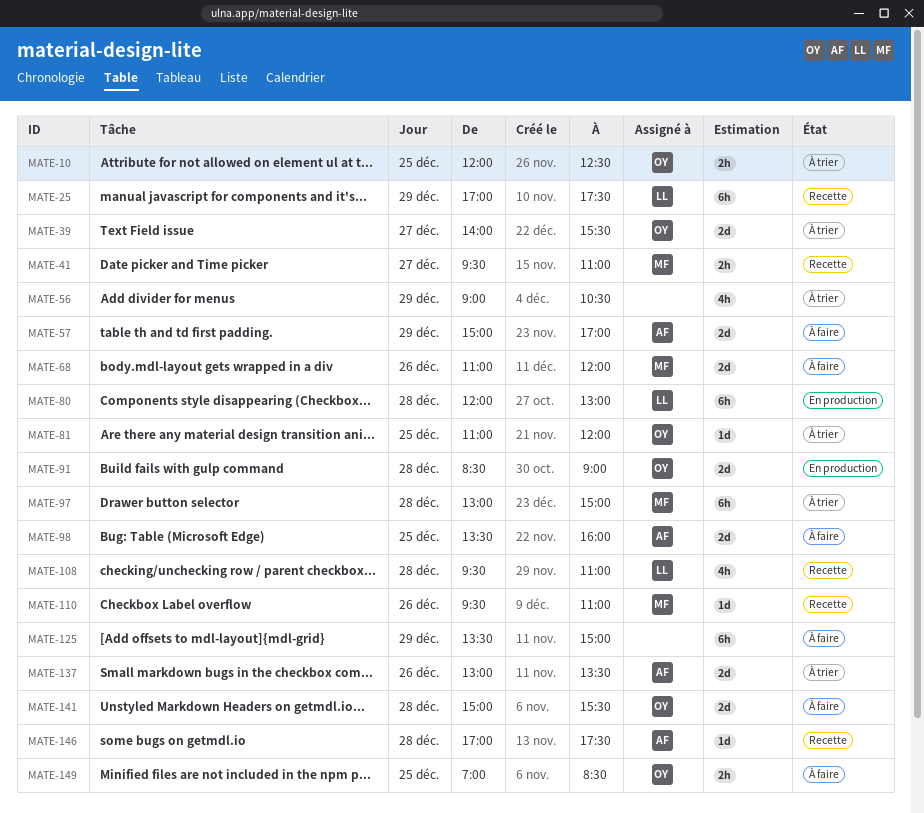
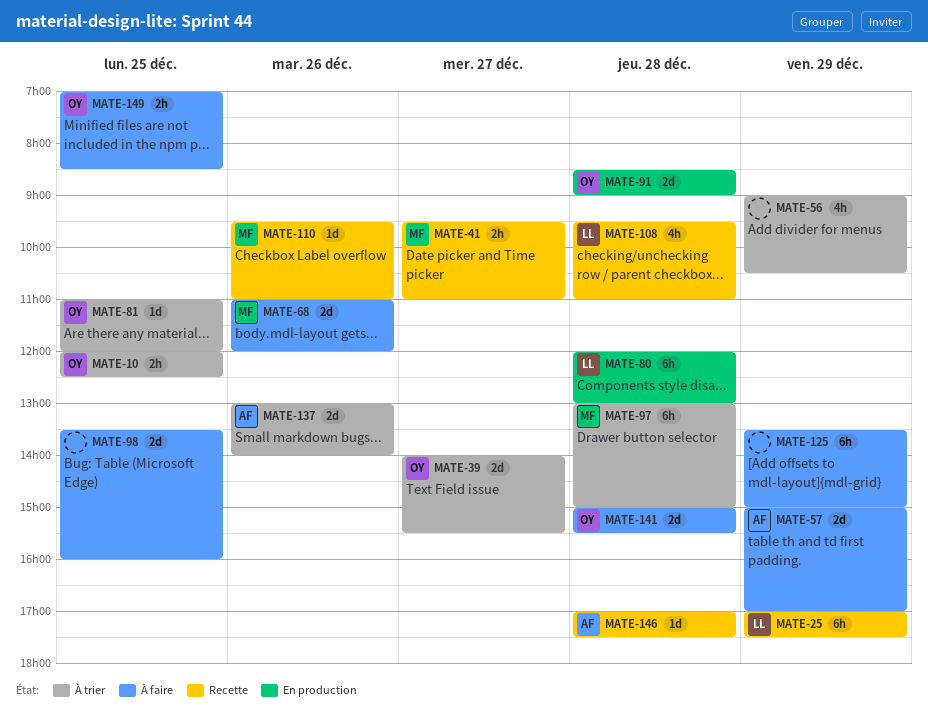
MATE-98, owner: AF -> none
MATE-137, ends: 13:30 -> 14:00

